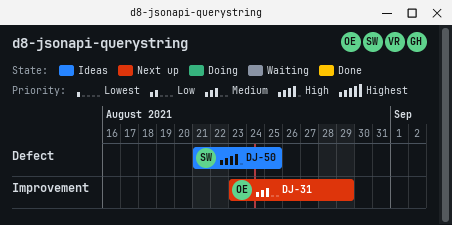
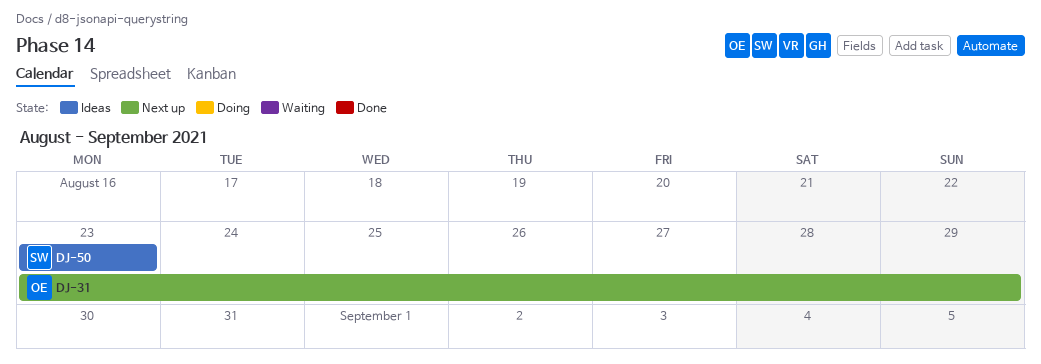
DJ-50, start: Aug 21 -> Aug 23
DJ-50, due: Aug 25 -> Aug 23

